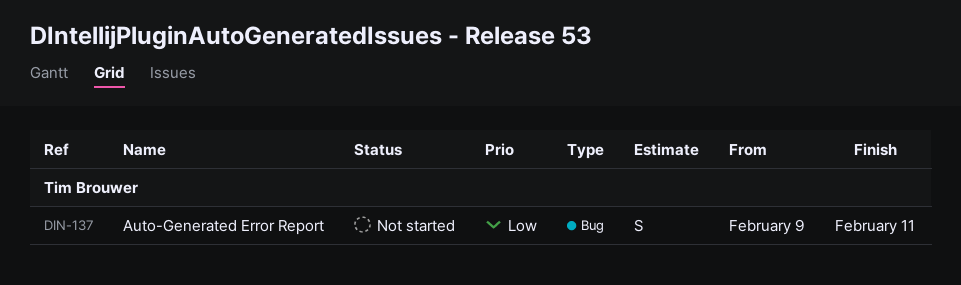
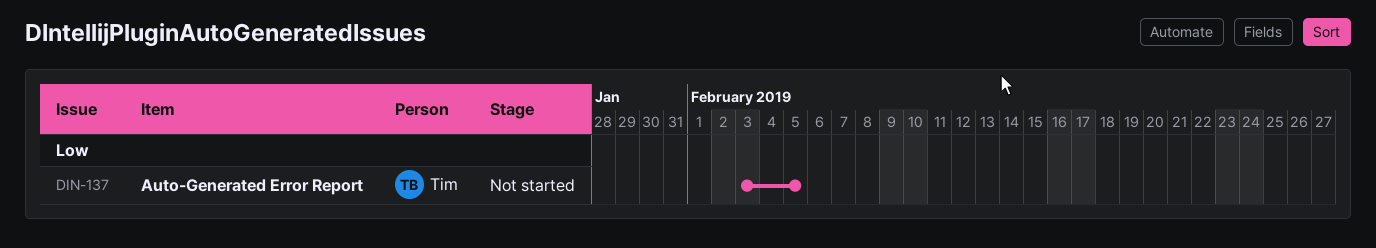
DIN-137, start: Feb 9 -> Feb 3
DIN-137, due: Feb 11 -> Feb 5

